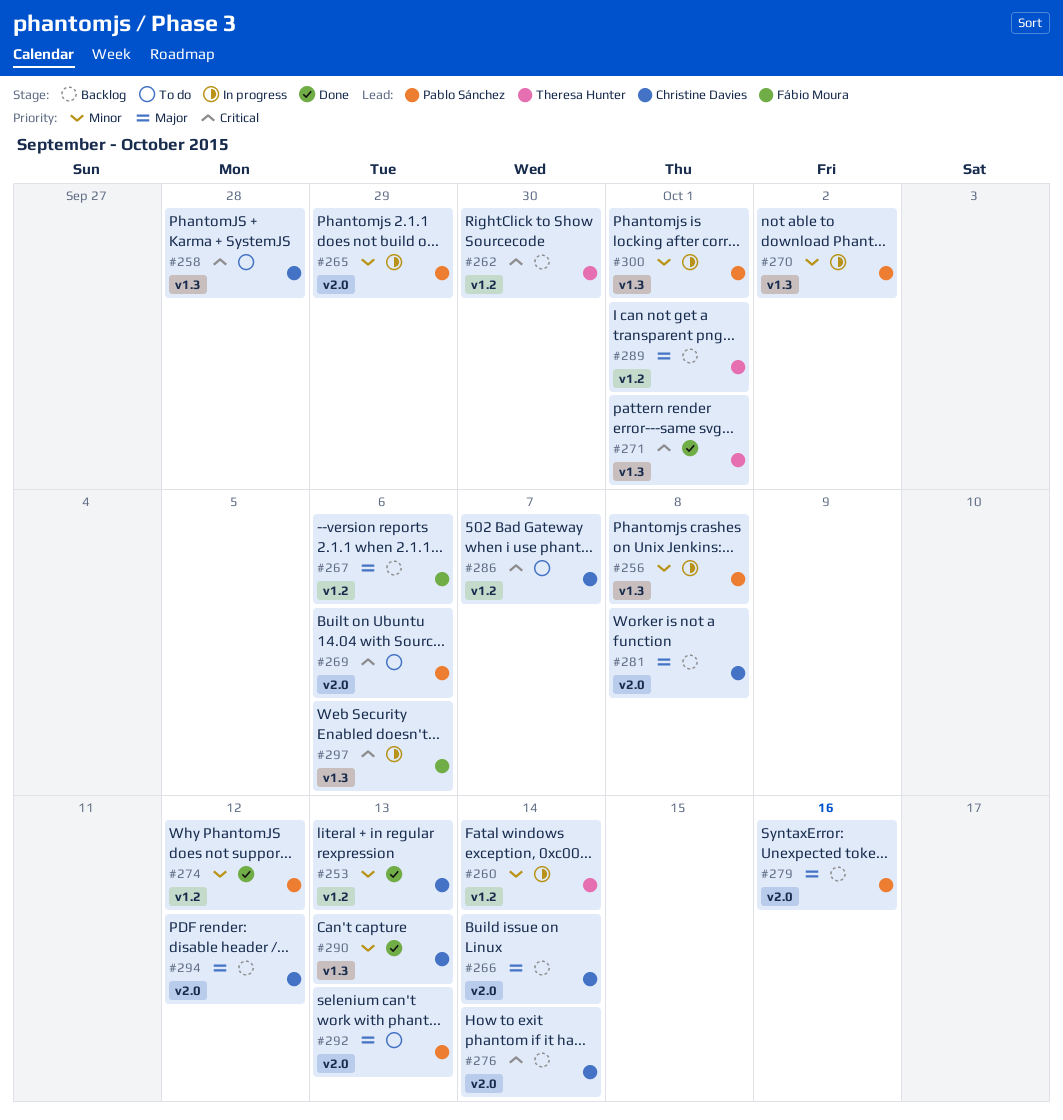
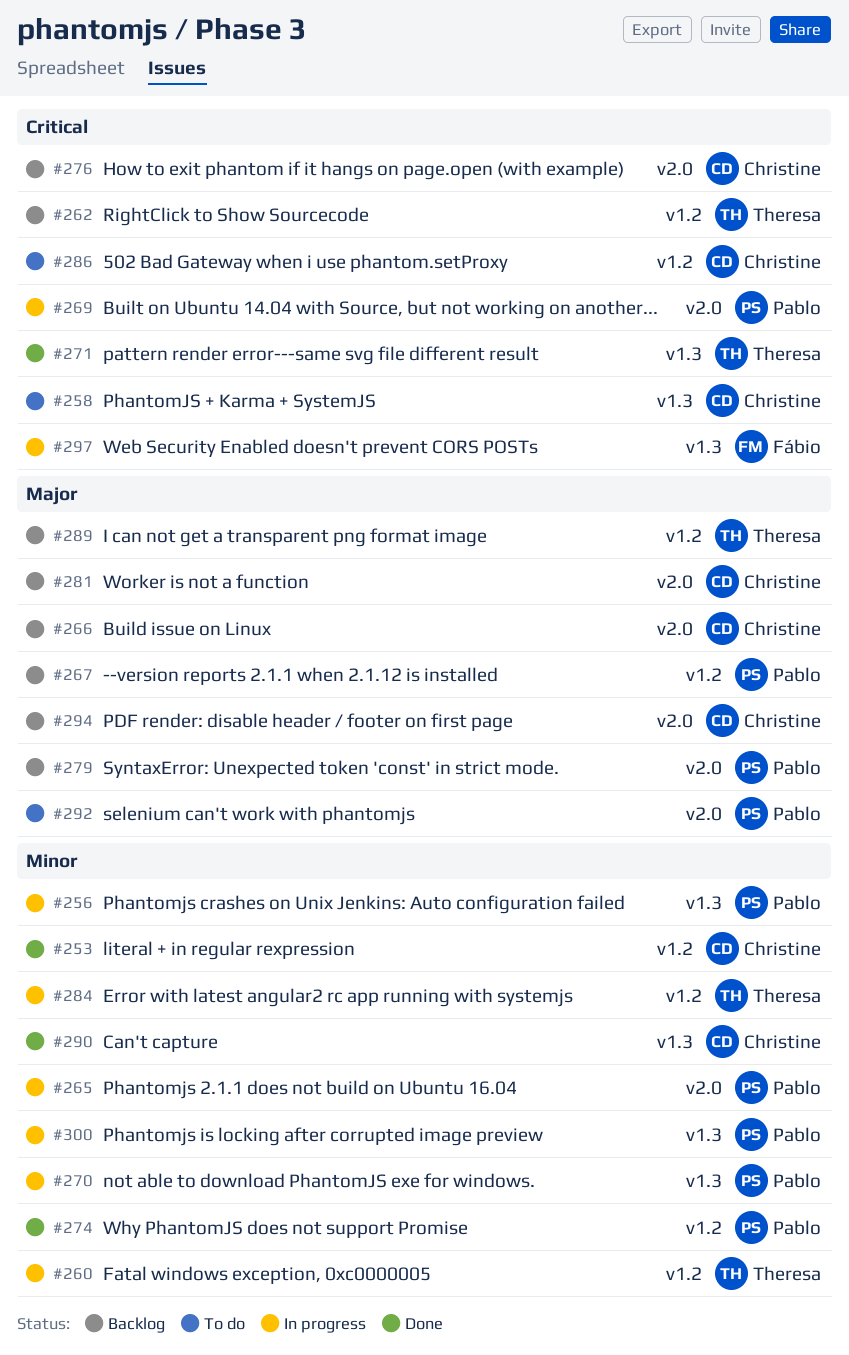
#267, owner: Fábio Moura -> Pablo Sánchez
#269, status: To do -> In progress
#284: none -> present

